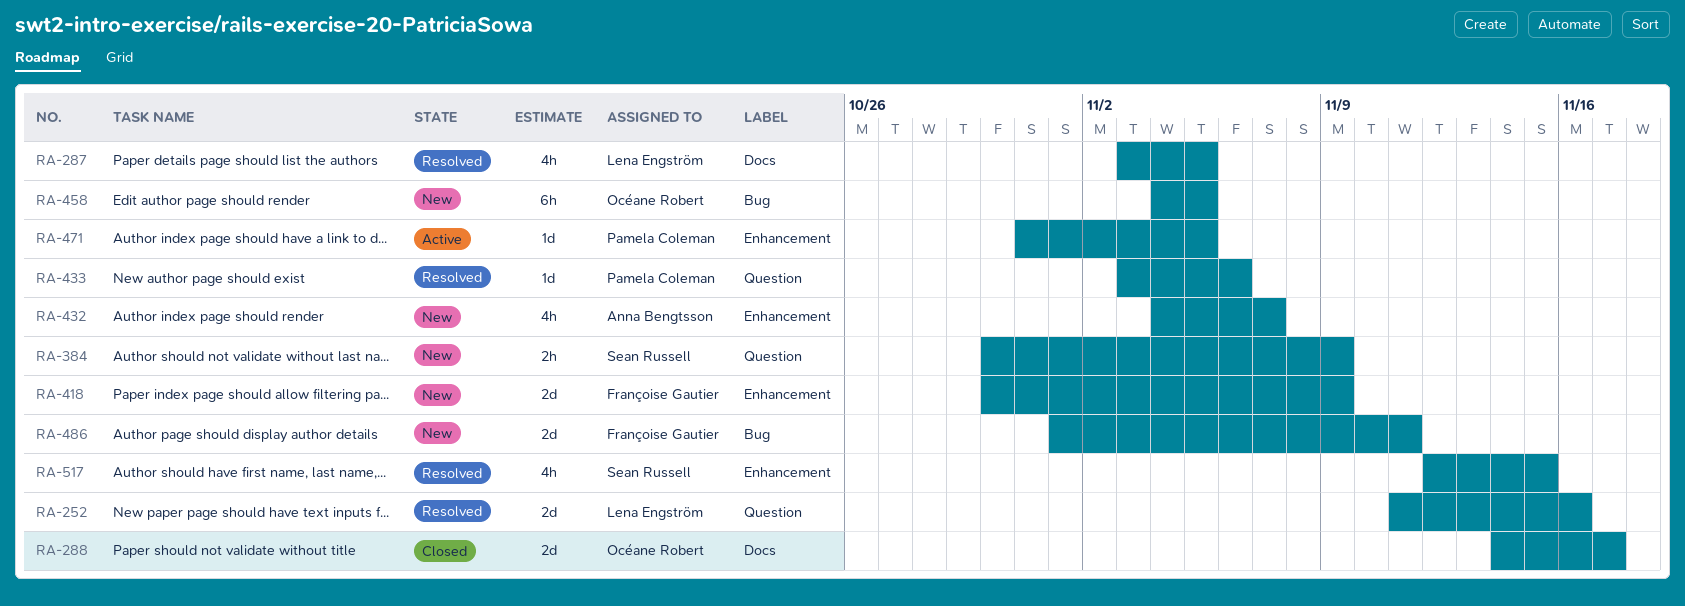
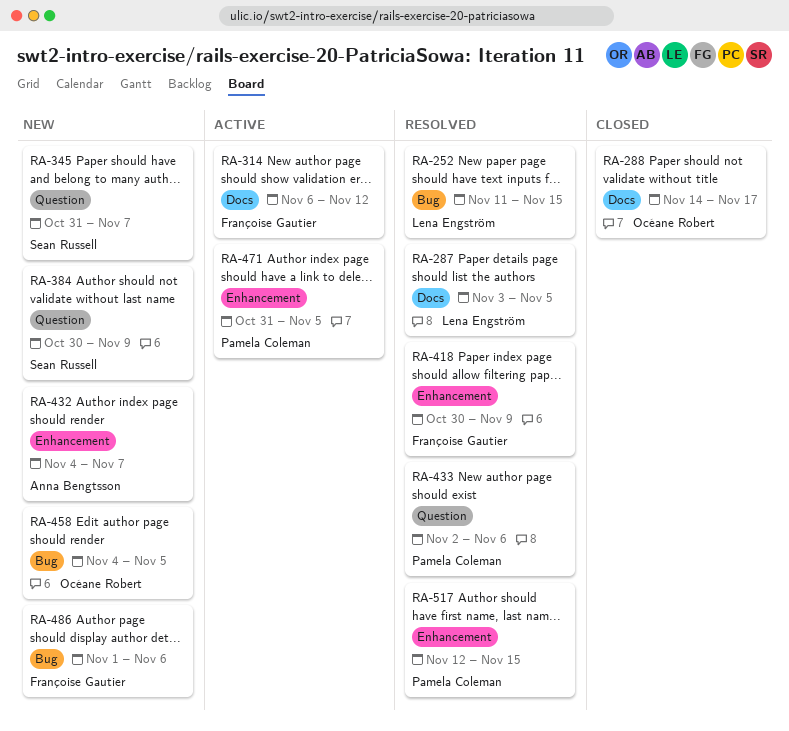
RA-252, label: Question -> Bug
RA-252, due: Nov 16 -> Nov 15
RA-314: none -> present
RA-345: none -> present
RA-418, status: New -> Resolved
RA-433, start: Nov 3 -> Nov 2
RA-486, due: Nov 11 -> Nov 6
RA-517, owner: Sean Russell -> Pamela Coleman

